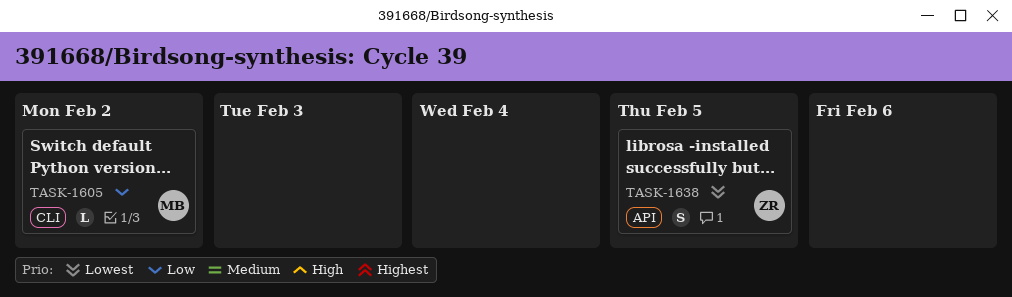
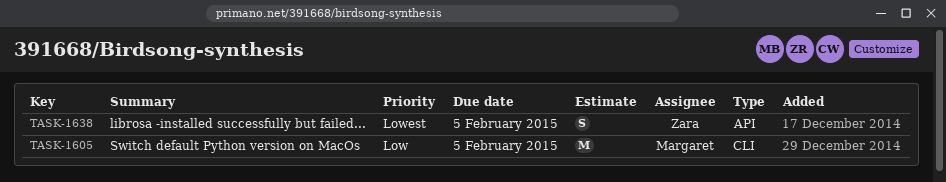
TASK-1605, estimate: L -> M
TASK-1605, due: Feb 2 -> Feb 5

